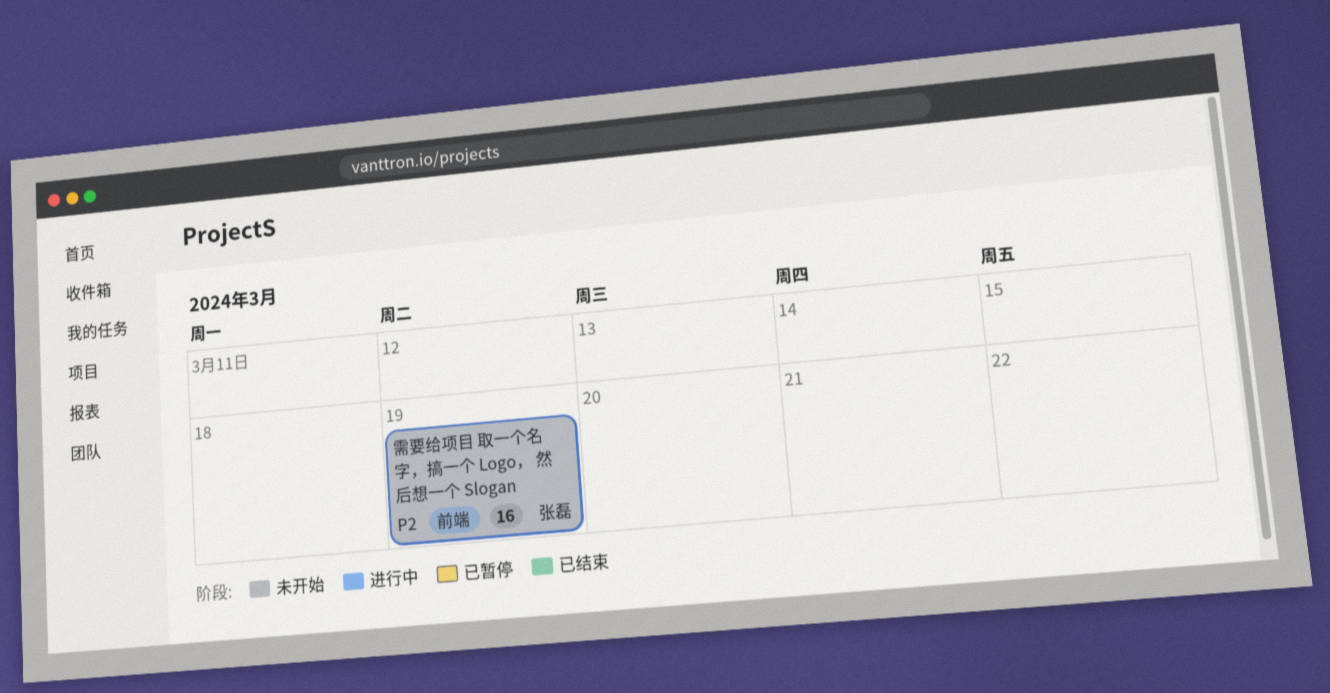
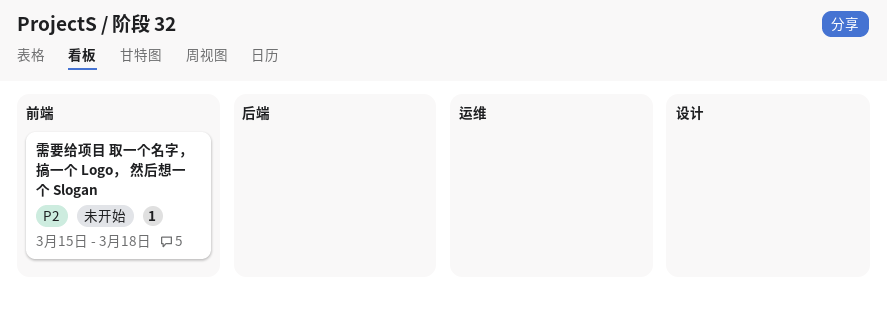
需要给项目 取一个名字，搞一个 Logo， 然后想一个 Slogan, estimate: 16 -> 1
需要给项目 取一个名字，搞一个 Logo， 然后想一个 Slogan, due: Mar 19 -> Mar 18

